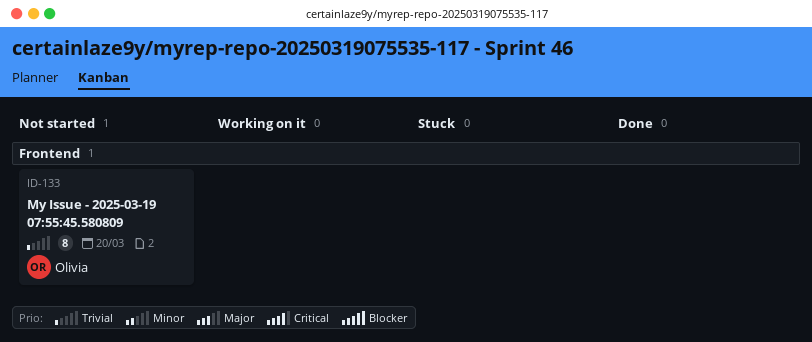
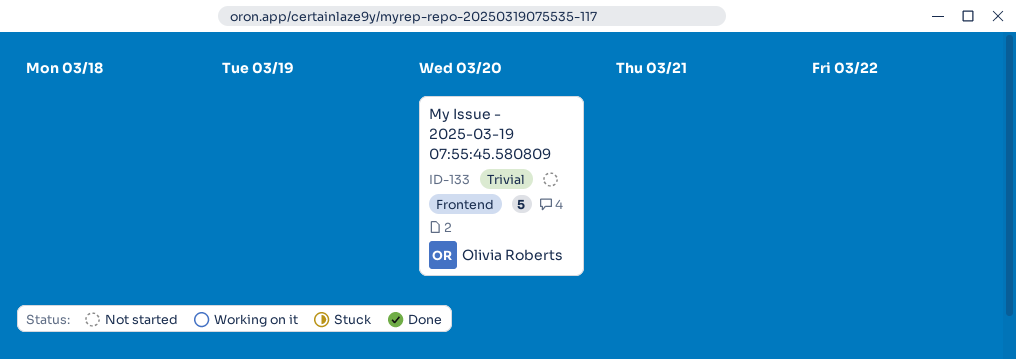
ID-133, estimate: 8 -> 5

